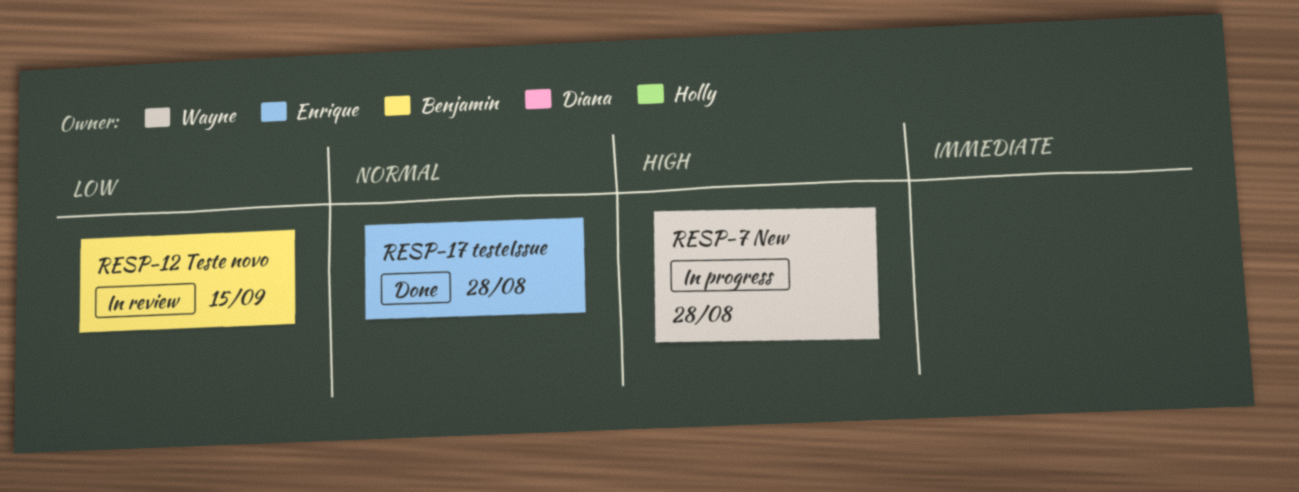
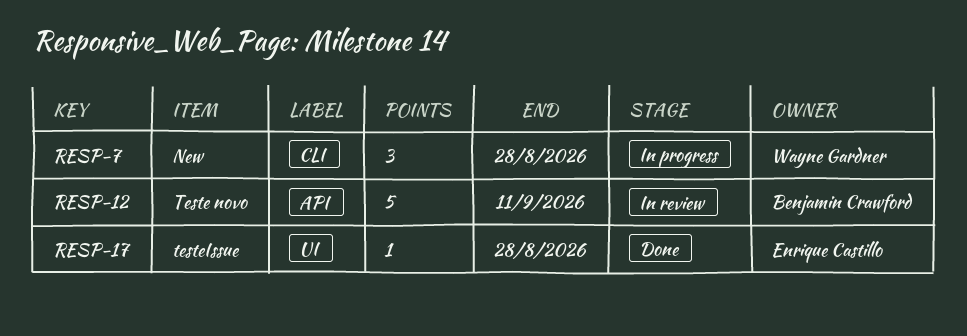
RESP-12, due: Sep 15 -> Sep 11

